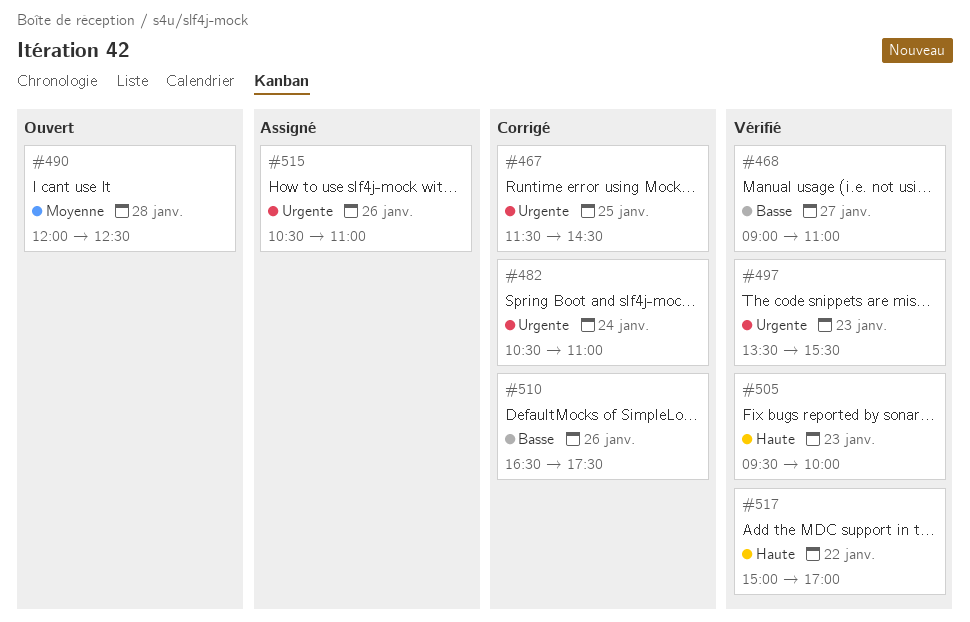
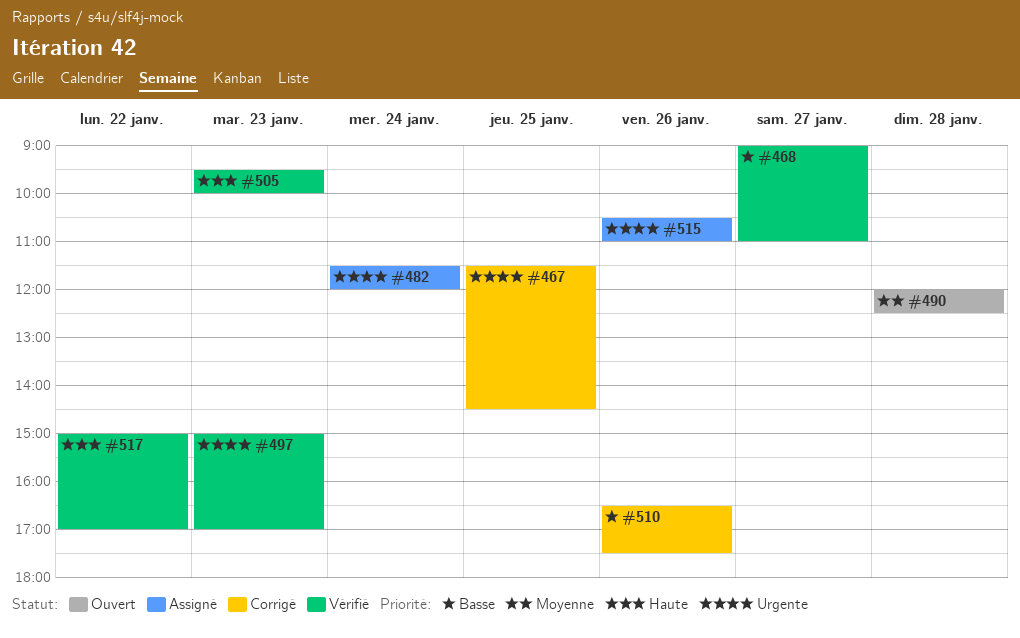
#482, status: Corrigé -> Assigné
#482, begins: 10:30 -> 11:30
#482, ends: 11:00 -> 12:00
#497, begins: 13:30 -> 15:00
#497, ends: 15:30 -> 17:00

